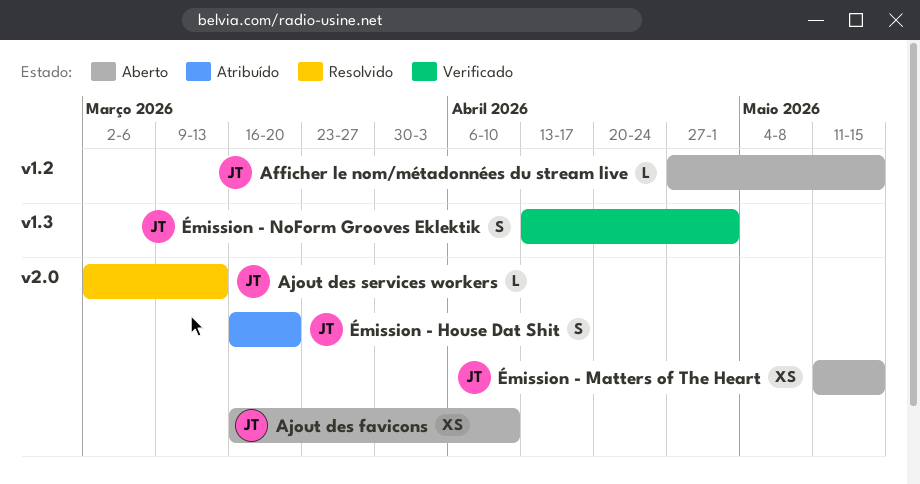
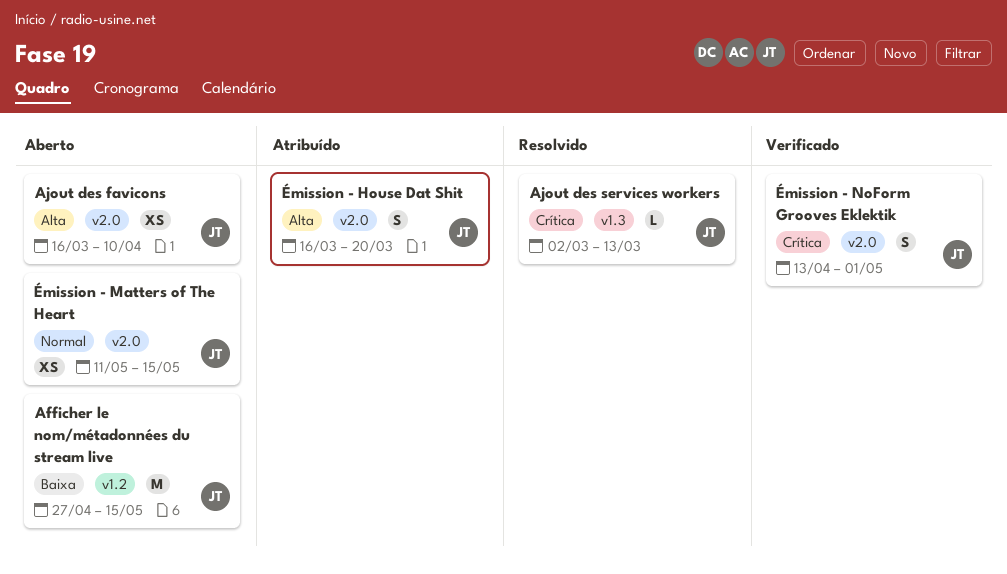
Afficher le nom/métadonnées du stream live, estimate: L -> M
Ajout des services workers, label: v2.0 -> v1.3
Émission - NoForm Grooves Eklektik, label: v1.3 -> v2.0

